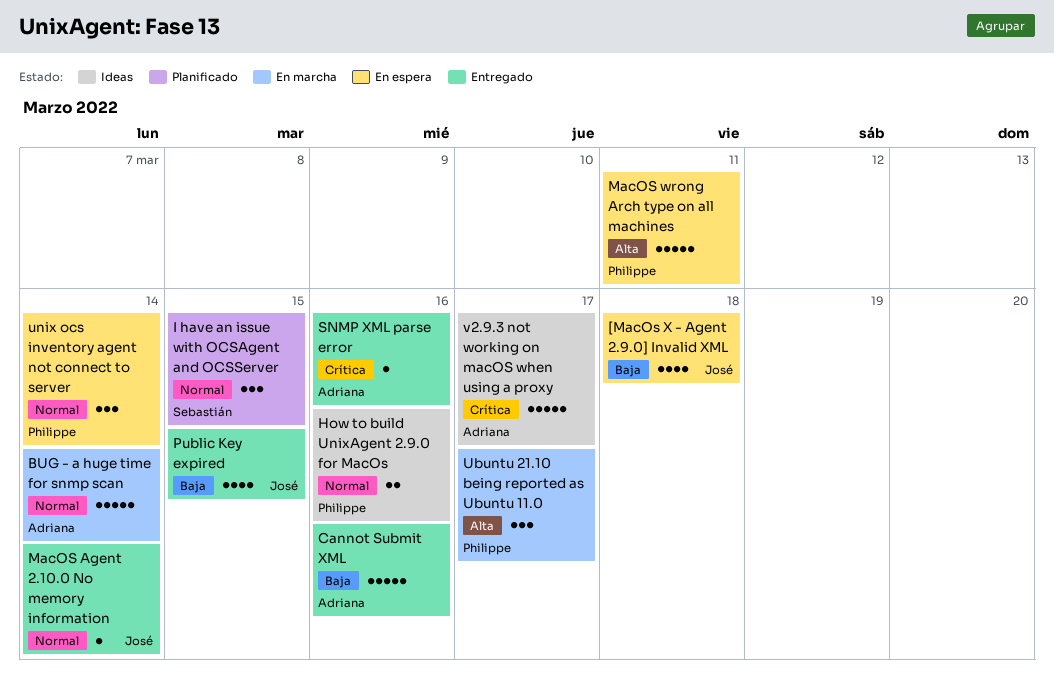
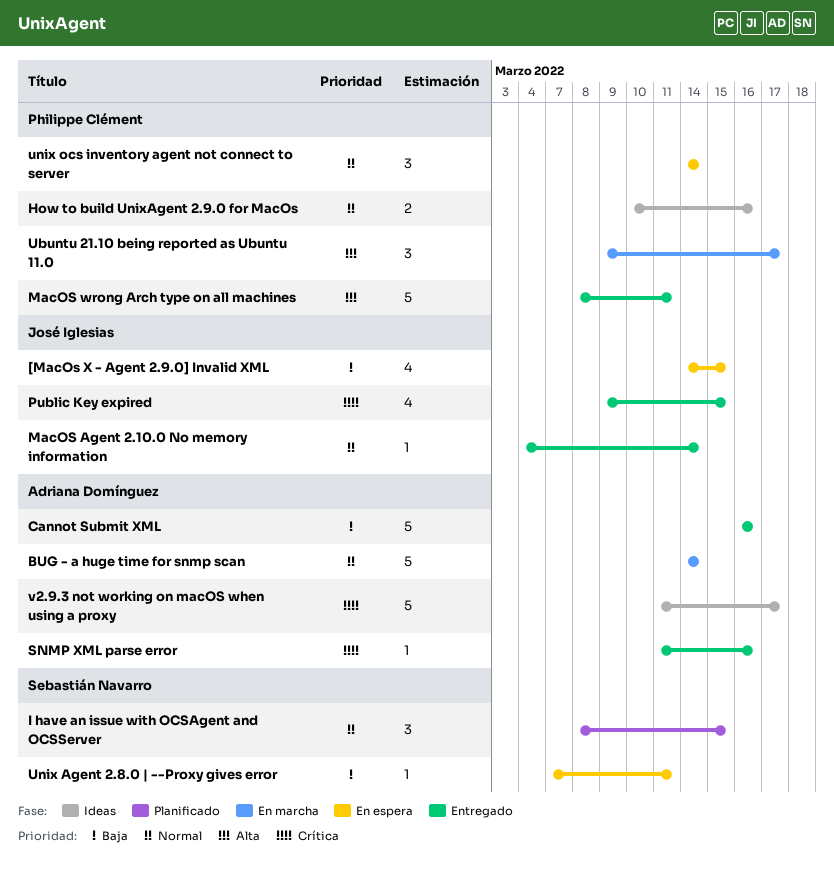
[MacOs X - Agent 2.9.0] Invalid XML, due: Mar 18 -> Mar 15
MacOS wrong Arch type on all machines, status: En espera -> Entregado
Public Key expired, priority: Baja -> Crítica
Unix Agent 2.8.0 | --Proxy gives error: none -> present

